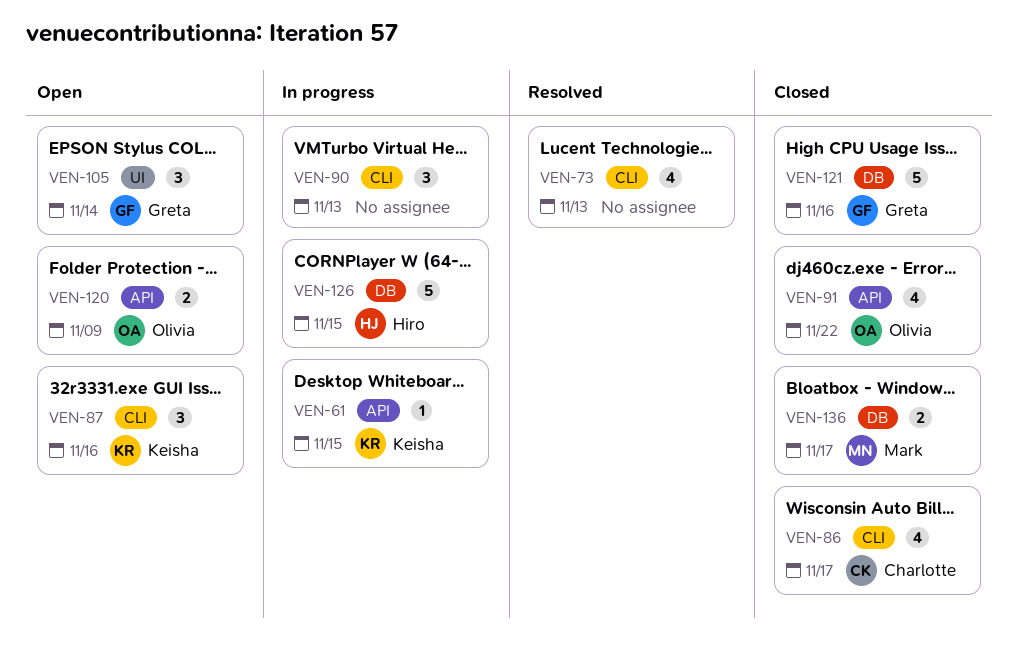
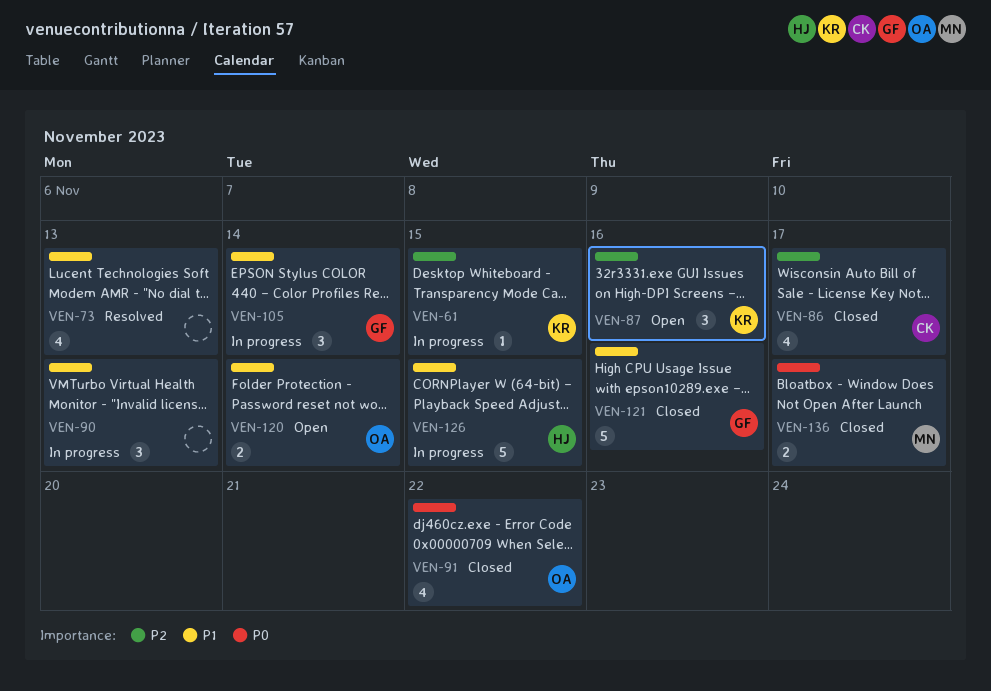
VEN-105, status: Open -> In progress
VEN-120, due: Nov 9 -> Nov 14

